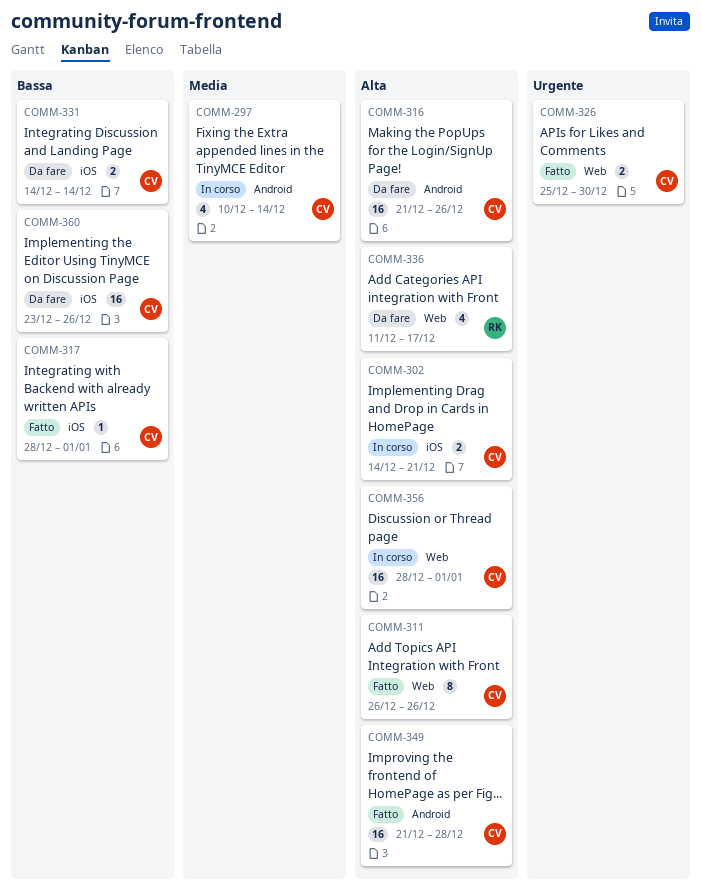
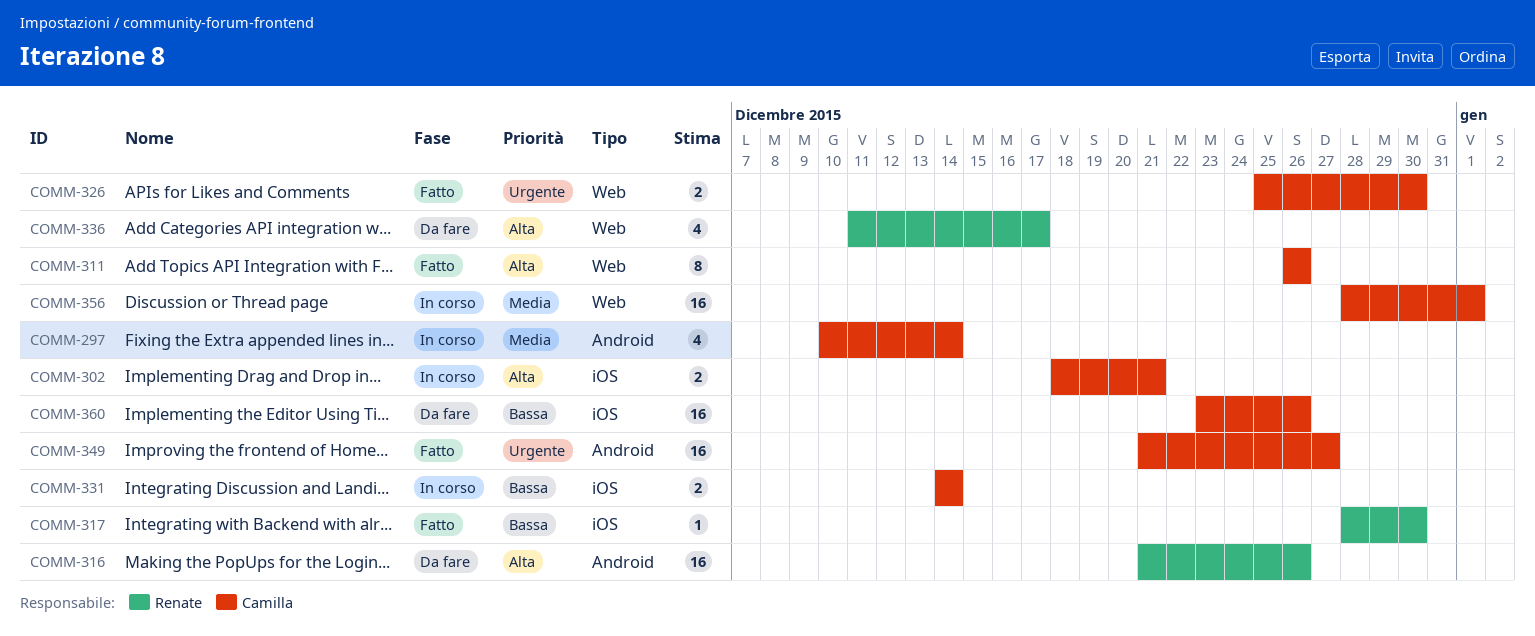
COMM-302, start: Dec 14 -> Dec 18
COMM-316, owner: Camilla -> Renate
COMM-317, owner: Camilla -> Renate
COMM-317, due: Jan 1 -> Dec 30
COMM-331, status: Da fare -> In corso
COMM-349, priority: Alta -> Urgente
COMM-349, due: Dec 28 -> Dec 27
COMM-356, priority: Alta -> Media

